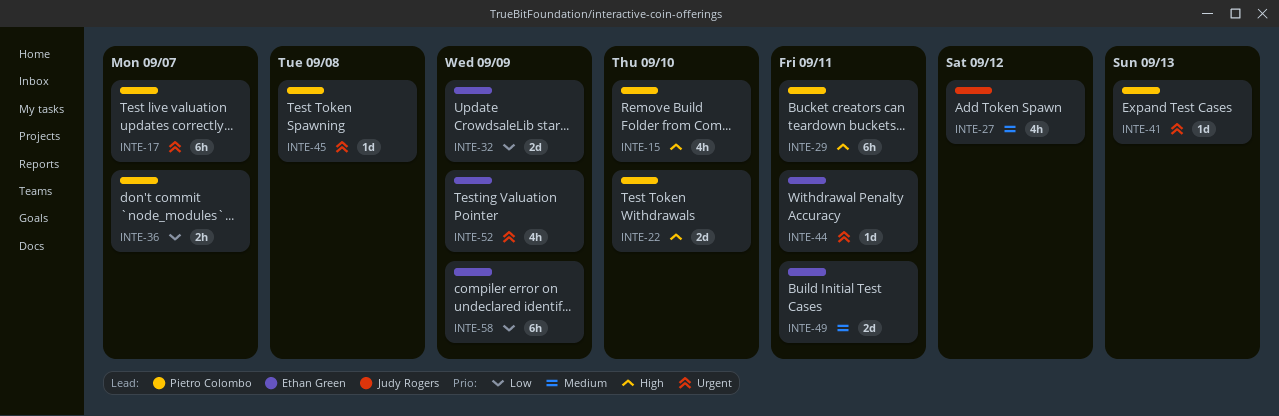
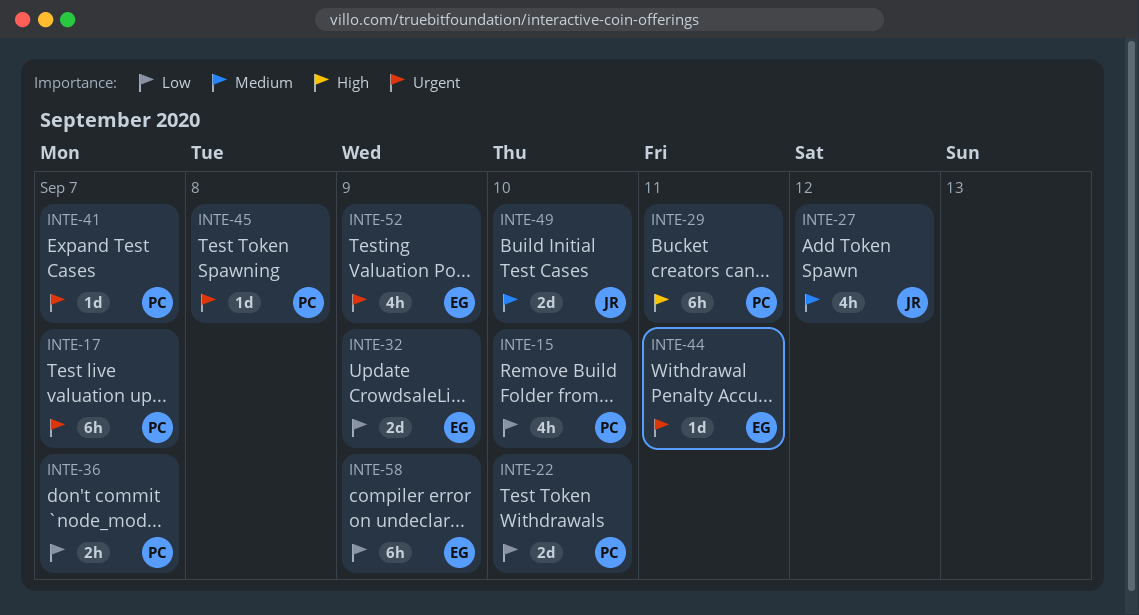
INTE-15, priority: High -> Low
INTE-22, priority: High -> Low
INTE-41, due: Sep 13 -> Sep 7
INTE-49, owner: Ethan Green -> Judy Rogers
INTE-49, due: Sep 11 -> Sep 10

